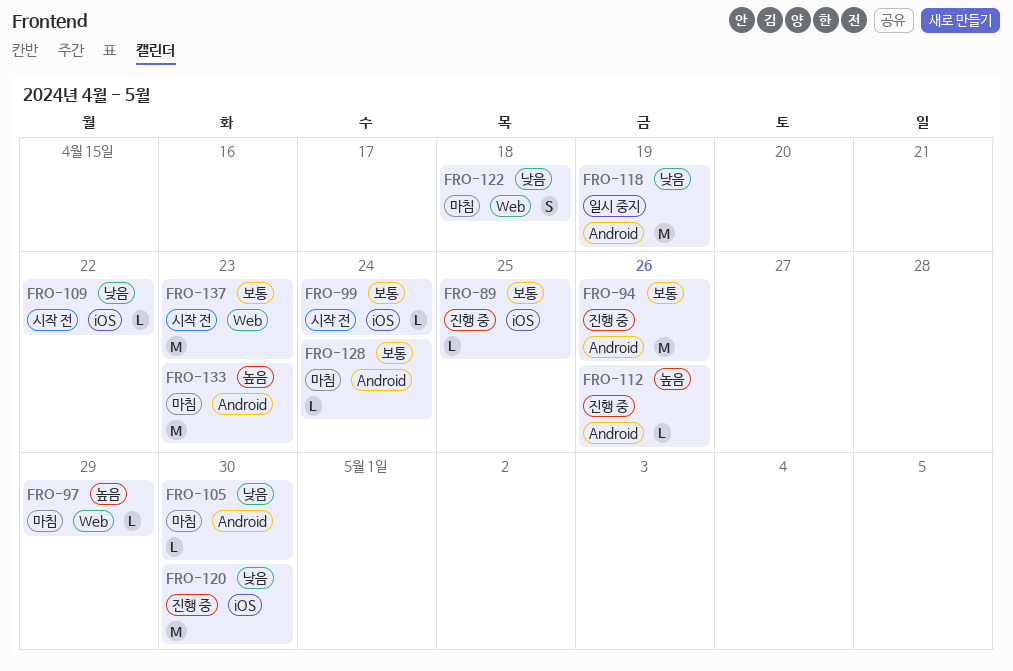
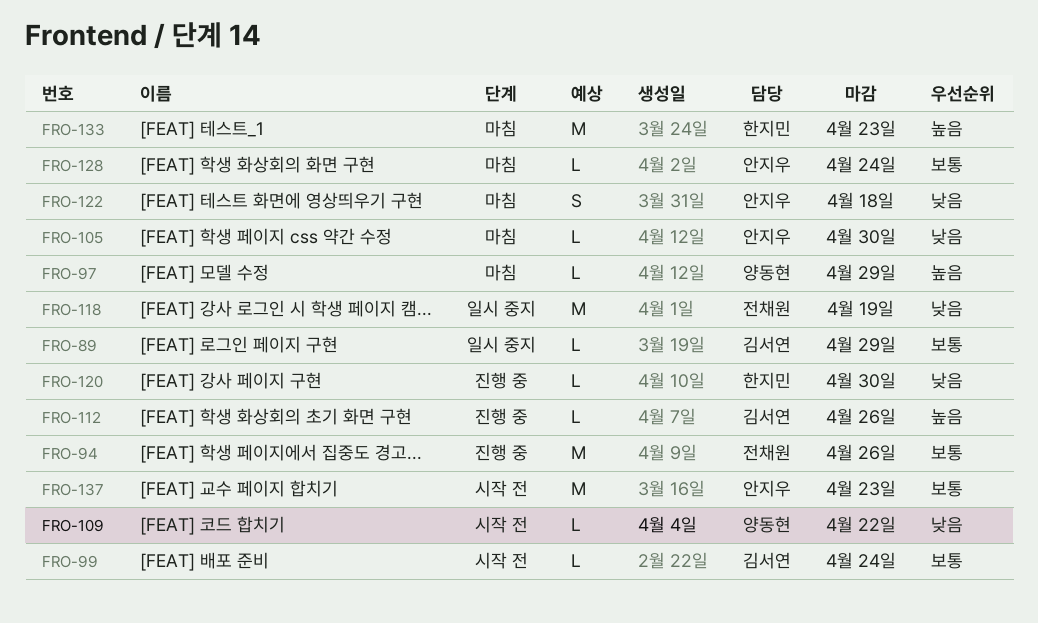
FRO-89, status: 진행 중 -> 일시 중지
FRO-89, due: Apr 25 -> Apr 29
FRO-120, estimate: M -> L

